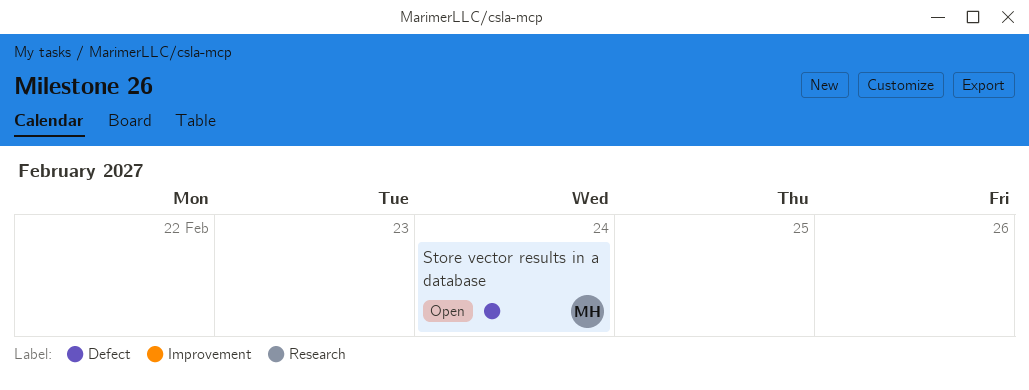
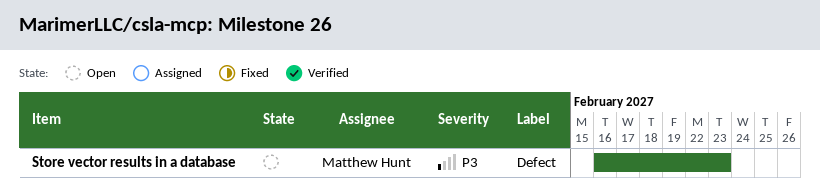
Store vector results in a database, due: Feb 24 -> Feb 23

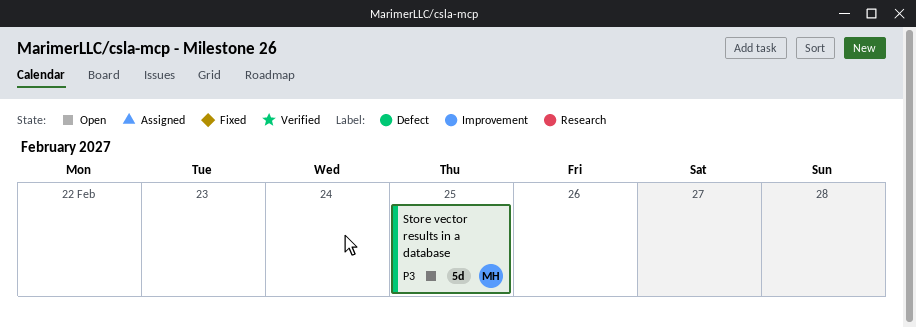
Store vector results in a database, due: Feb 23 -> Feb 25

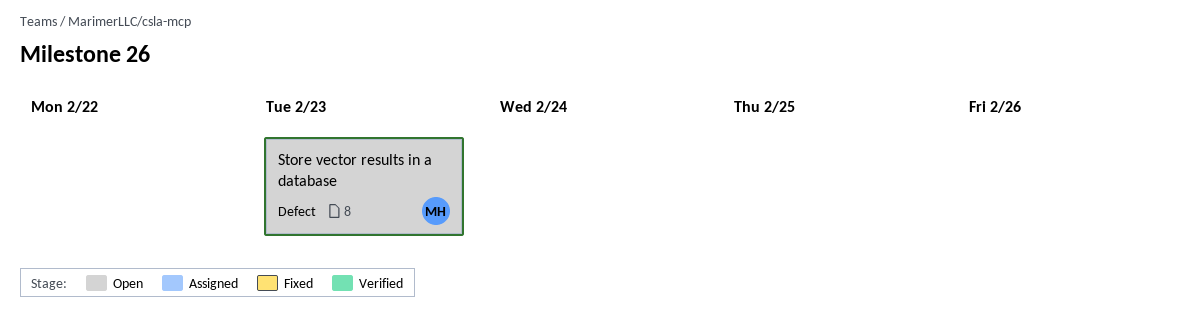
Store vector results in a database, due: Feb 25 -> Feb 23

